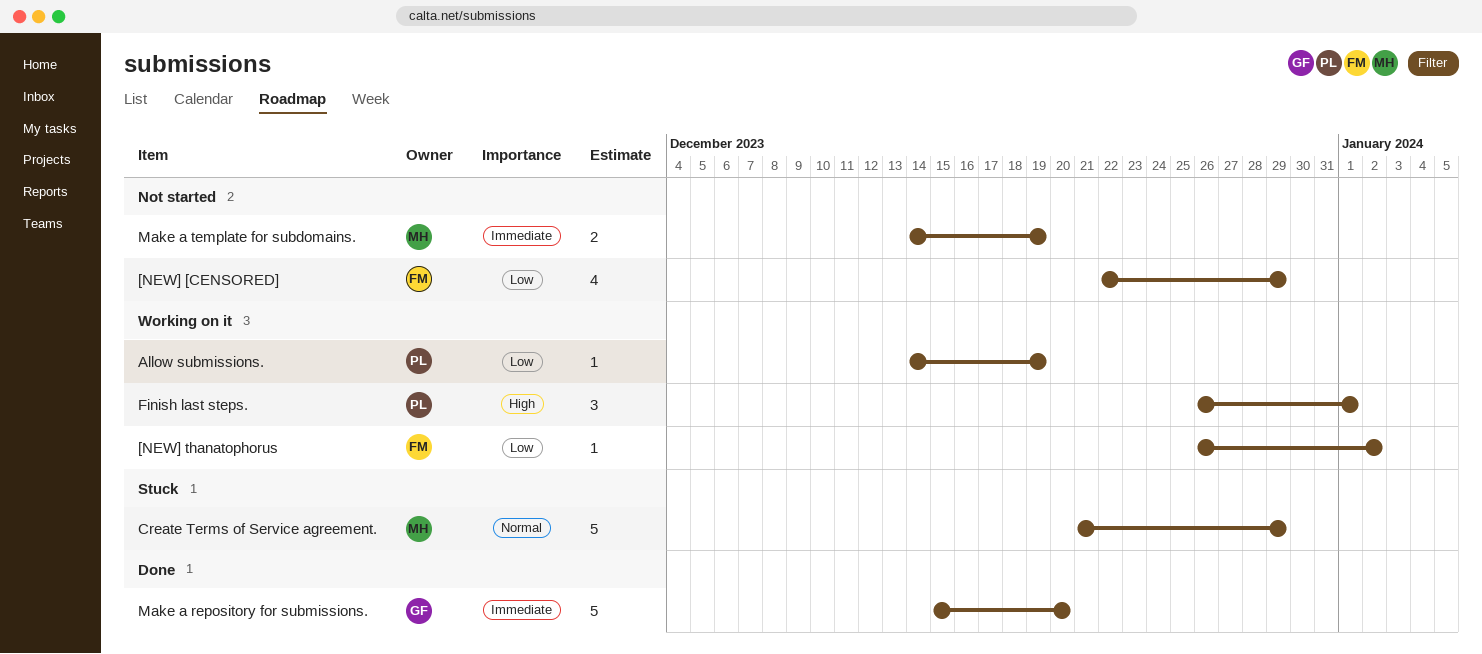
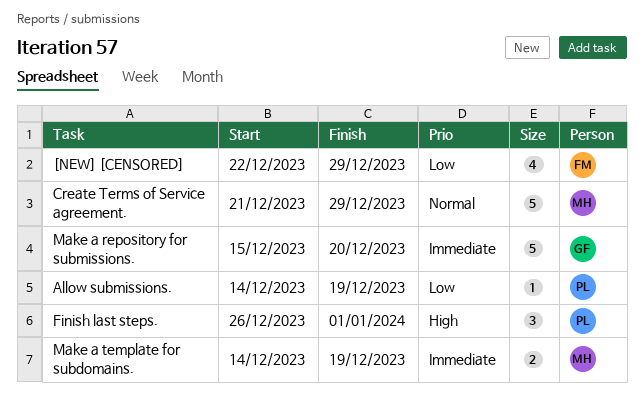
[NEW] thanatophorus: present -> none

